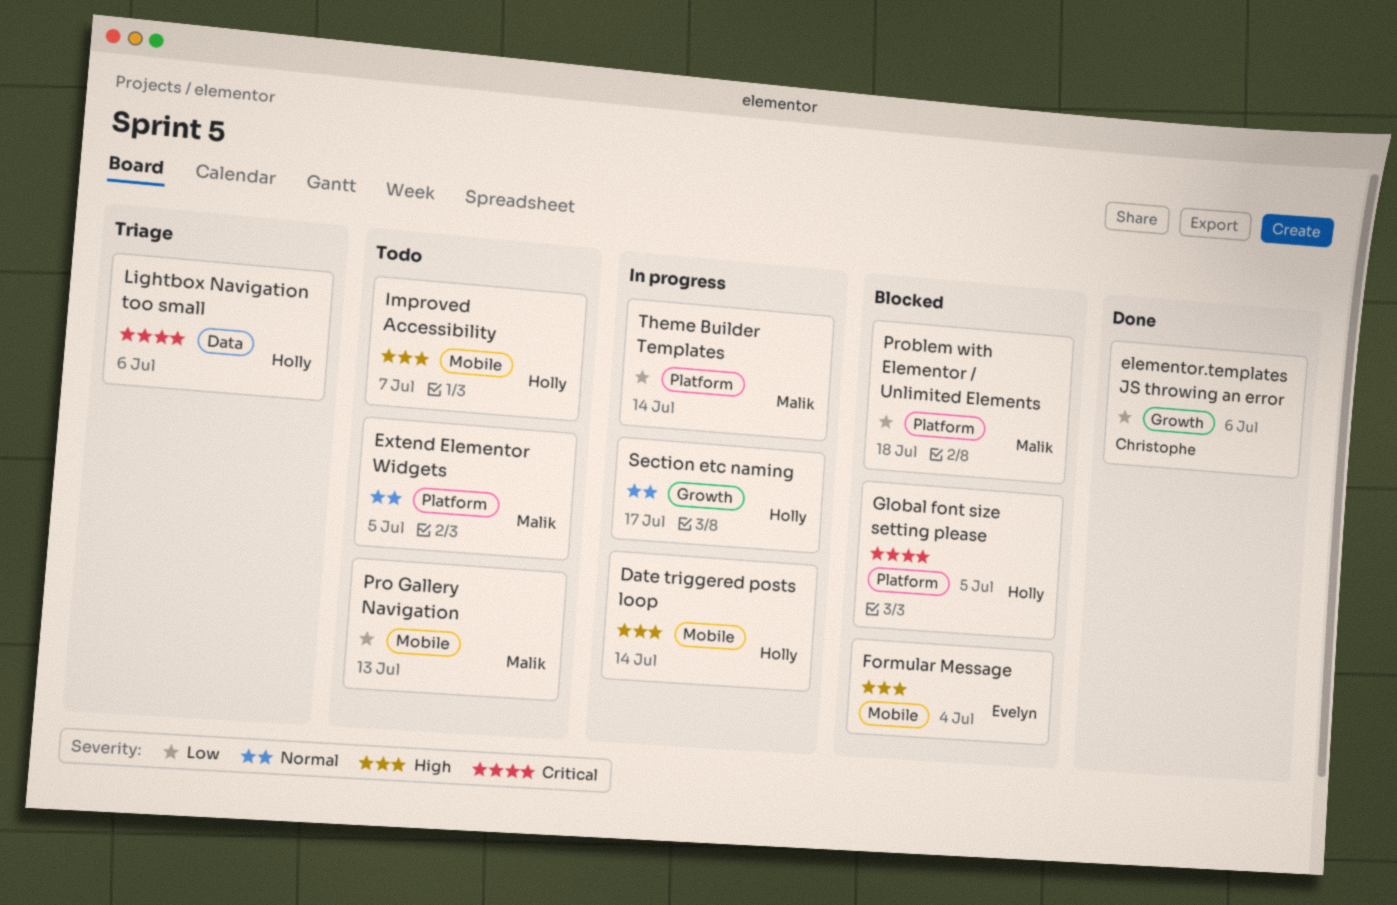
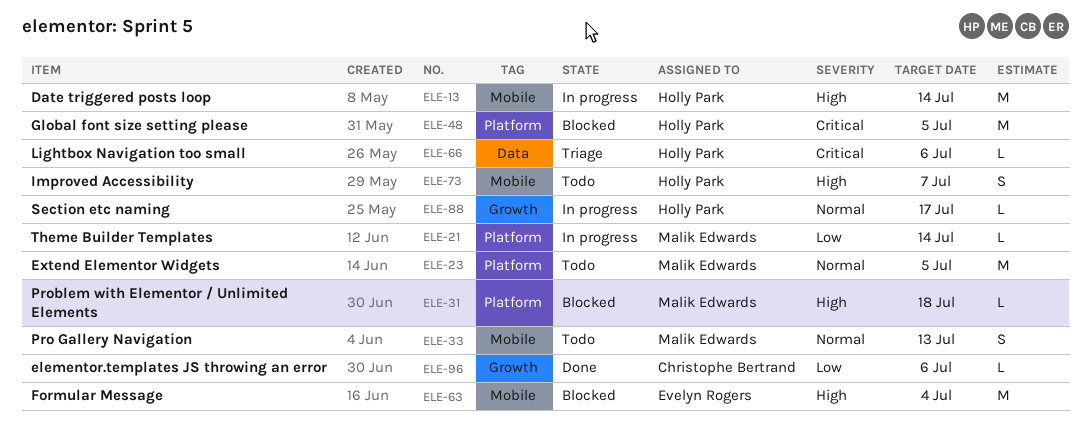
Pro Gallery Navigation, priority: Low -> Normal
Problem with Elementor / Unlimited Elements, priority: Low -> High

